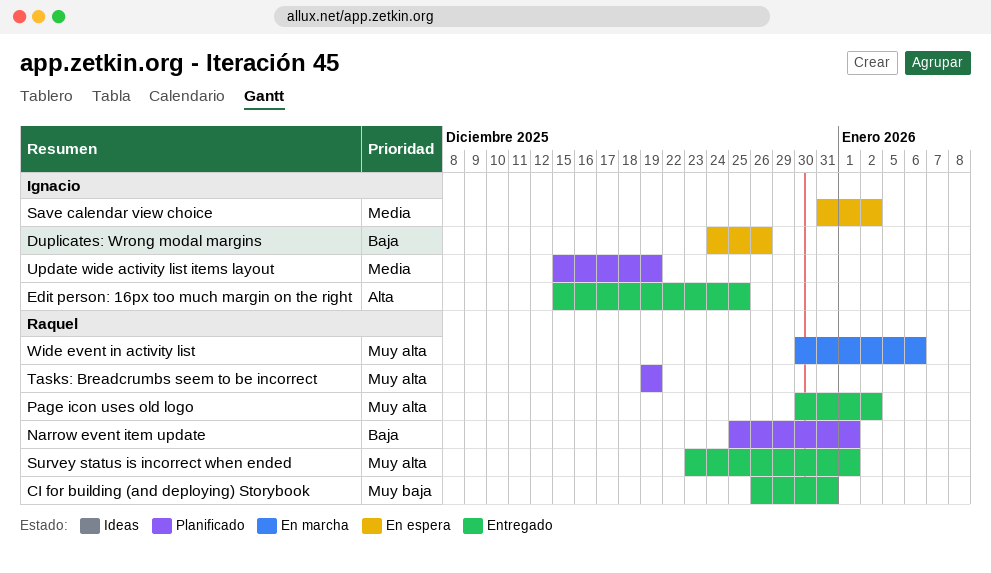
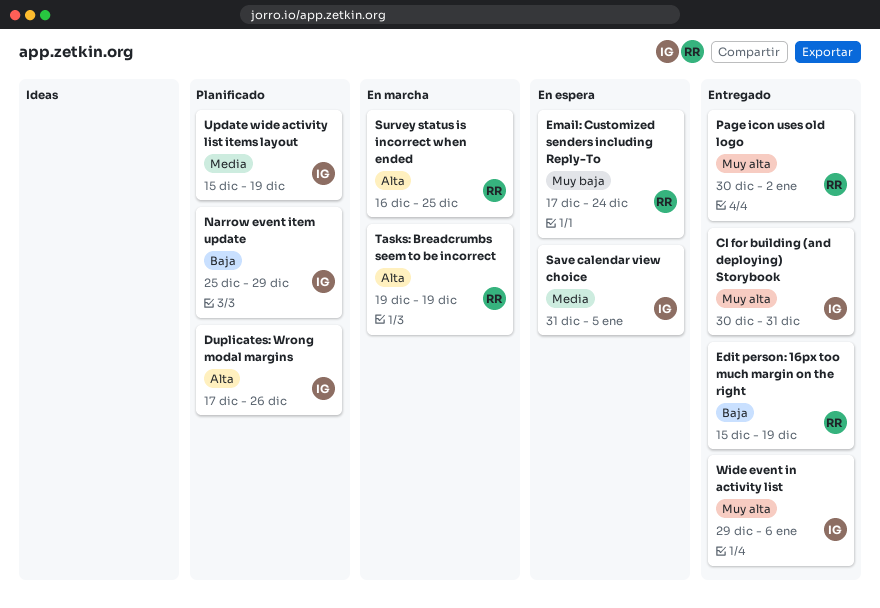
CI for building (and deploying) Storybook, owner: Raquel -> Ignacio
CI for building (and deploying) Storybook, priority: Muy baja -> Muy alta
CI for building (and deploying) Storybook, start: Dec 26 -> Dec 30
Duplicates: Wrong modal margins, status: En espera -> Planificado
Duplicates: Wrong modal margins, priority: Baja -> Alta
Duplicates: Wrong modal margins, start: Dec 24 -> Dec 17
Edit person: 16px too much margin on the right, owner: Ignacio -> Raquel
Edit person: 16px too much margin on the right, priority: Alta -> Baja
Edit person: 16px too much margin on the right, due: Dec 25 -> Dec 19
Email: Customized senders including Reply-To: none -> present
Narrow event item update, owner: Raquel -> Ignacio
Narrow event item update, due: Jan 1 -> Dec 29
Save calendar view choice, due: Jan 2 -> Jan 5
Survey status is incorrect when ended, status: Entregado -> En marcha
Survey status is incorrect when ended, priority: Muy alta -> Alta
Survey status is incorrect when ended, start: Dec 23 -> Dec 16
Survey status is incorrect when ended, due: Jan 1 -> Dec 25
Tasks: Breadcrumbs seem to be incorrect, status: Planificado -> En marcha
Tasks: Breadcrumbs seem to be incorrect, priority: Muy alta -> Alta
Wide event in activity list, status: En marcha -> Entregado
Wide event in activity list, owner: Raquel -> Ignacio
Wide event in activity list, start: Dec 30 -> Dec 29

